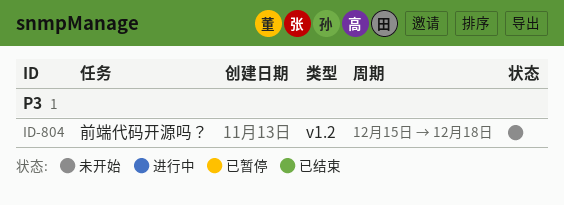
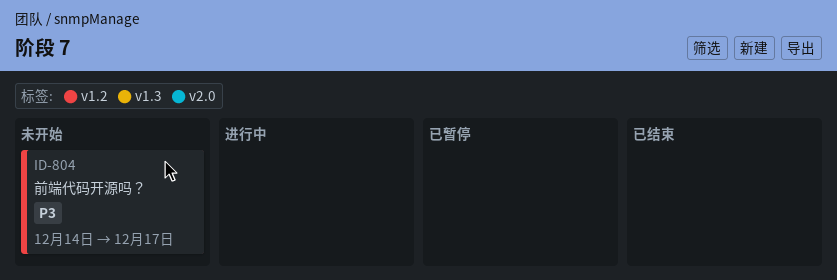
ID-804, start: Dec 15 -> Dec 14
ID-804, due: Dec 18 -> Dec 17

